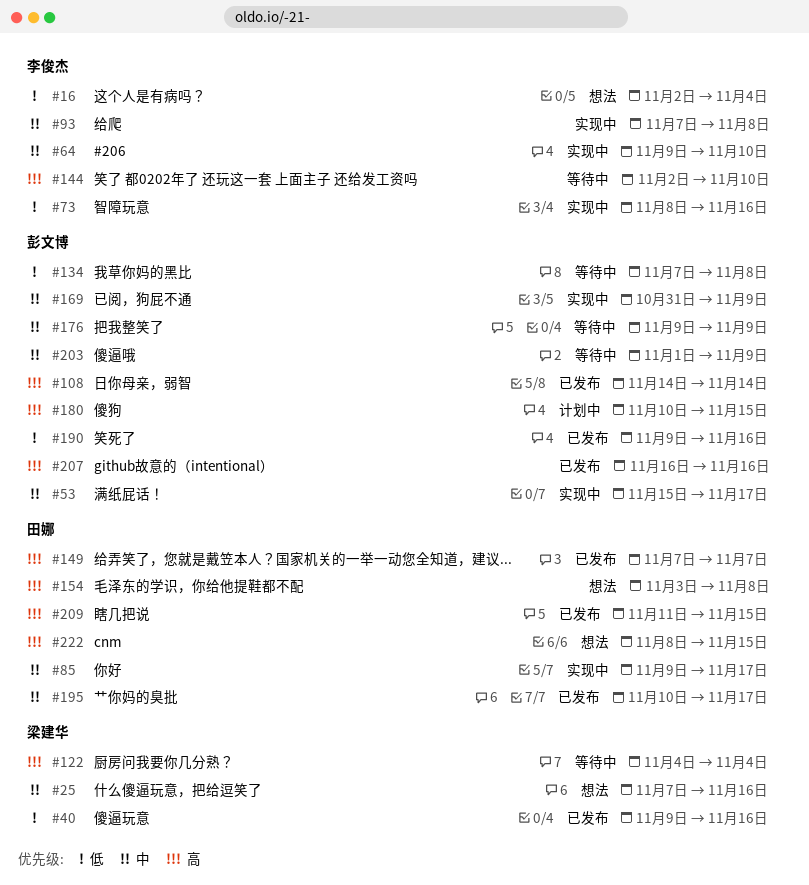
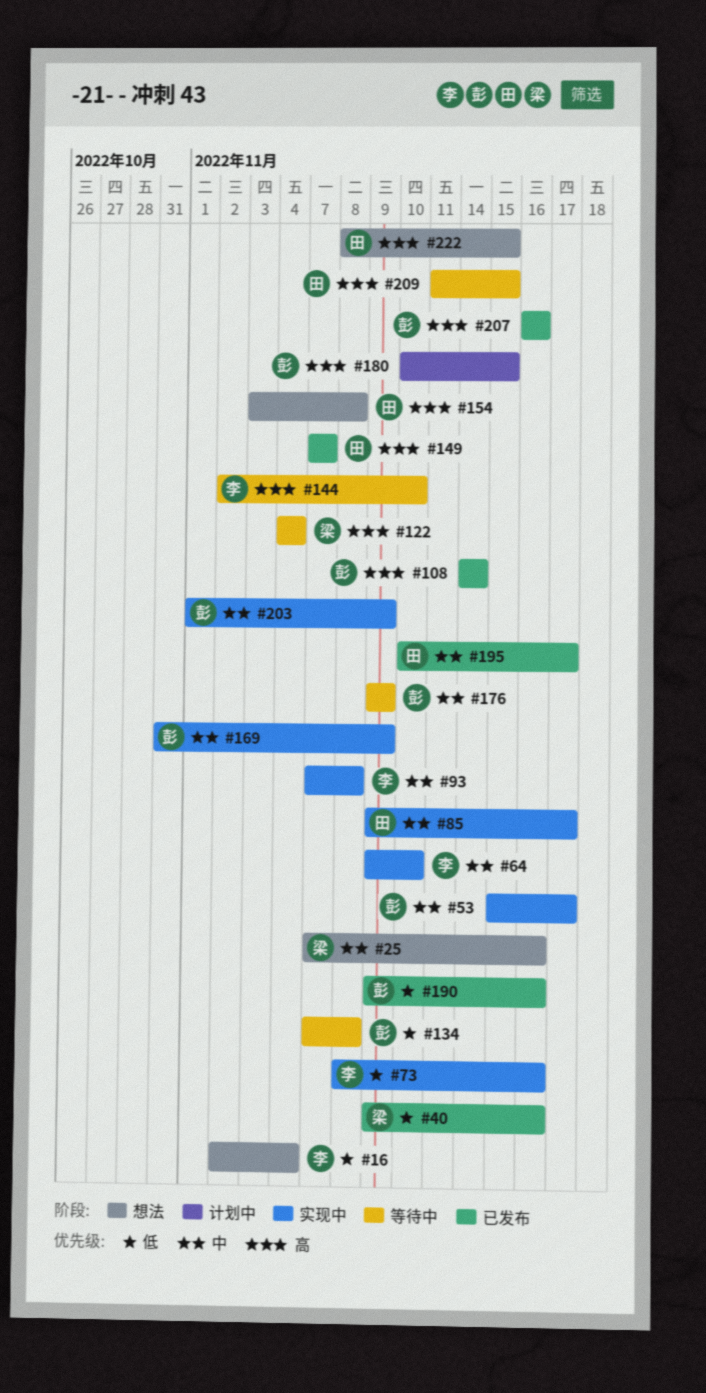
#203, status: 等待中 -> 实现中
#209, status: 已发布 -> 等待中

